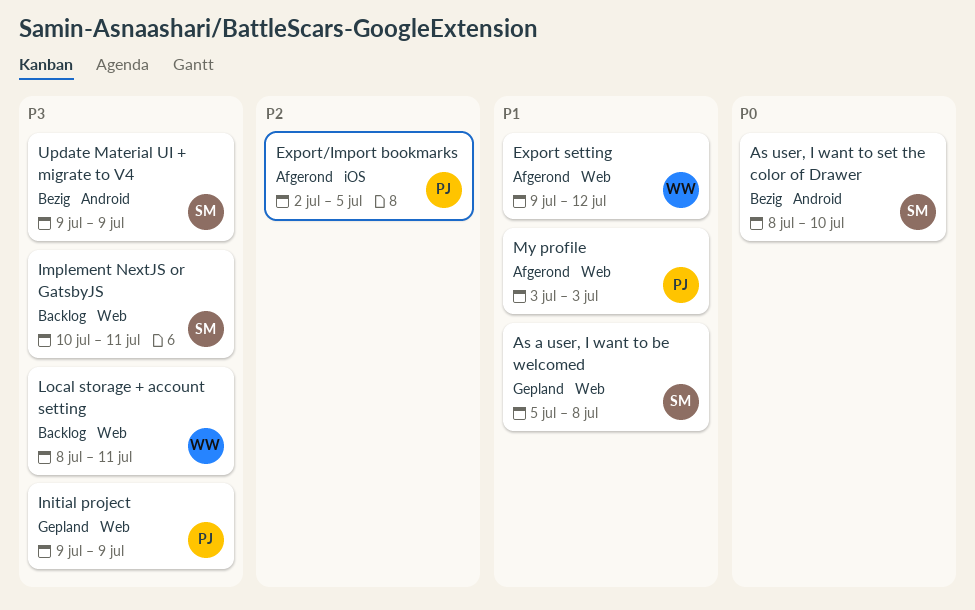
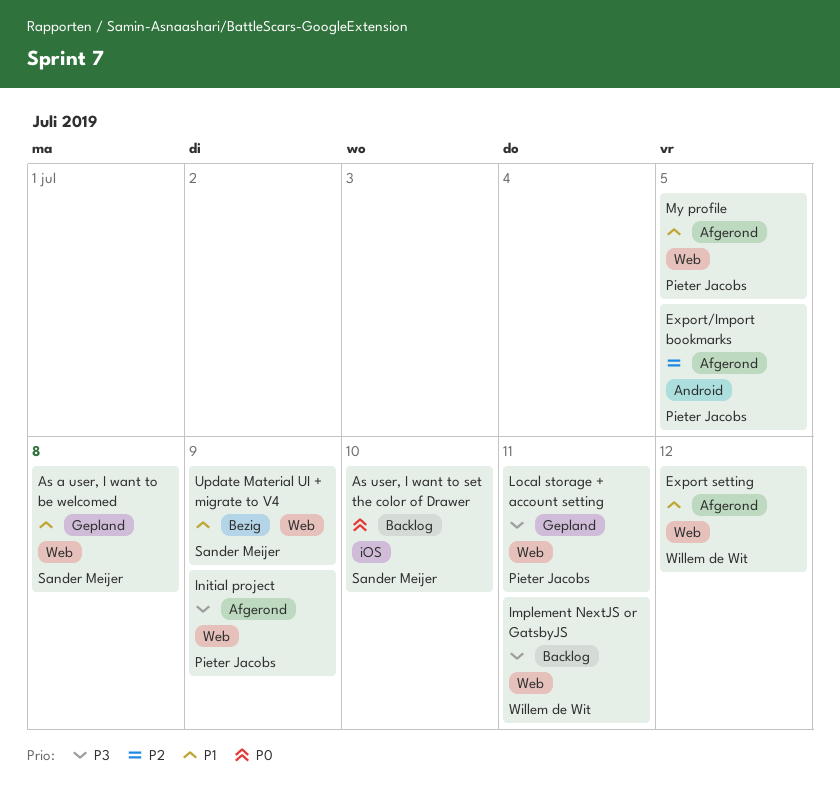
As user, I want to set the color of Drawer, status: Bezig -> Backlog
As user, I want to set the color of Drawer, label: Android -> iOS
Export/Import bookmarks, label: iOS -> Android
Implement NextJS or GatsbyJS, owner: Sander Meijer -> Willem de Wit
Initial project, status: Gepland -> Afgerond
Local storage + account setting, status: Backlog -> Gepland
Local storage + account setting, owner: Willem de Wit -> Pieter Jacobs
My profile, due: Jul 3 -> Jul 5
Update Material UI + migrate to V4, priority: P3 -> P1
Update Material UI + migrate to V4, label: Android -> Web

